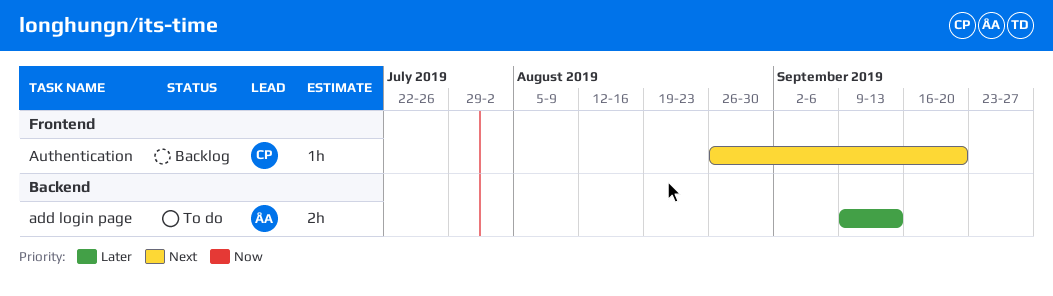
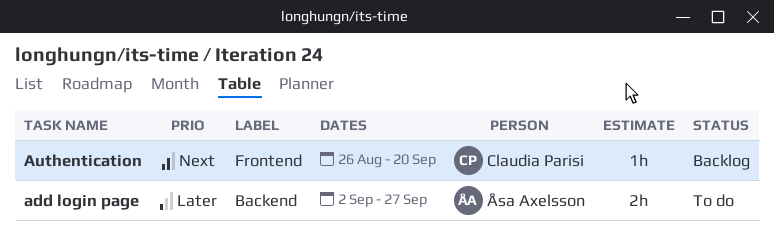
add login page, start: Sep 9 -> Sep 2
add login page, due: Sep 13 -> Sep 27

